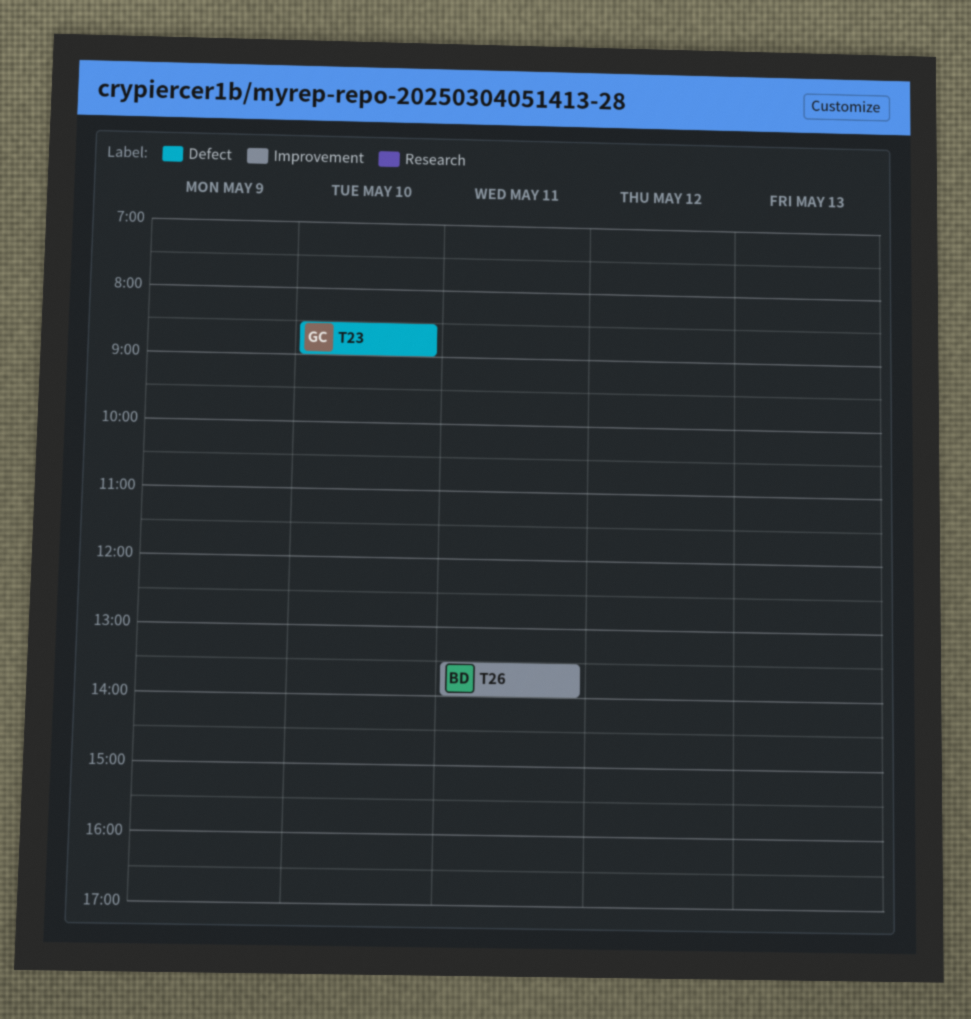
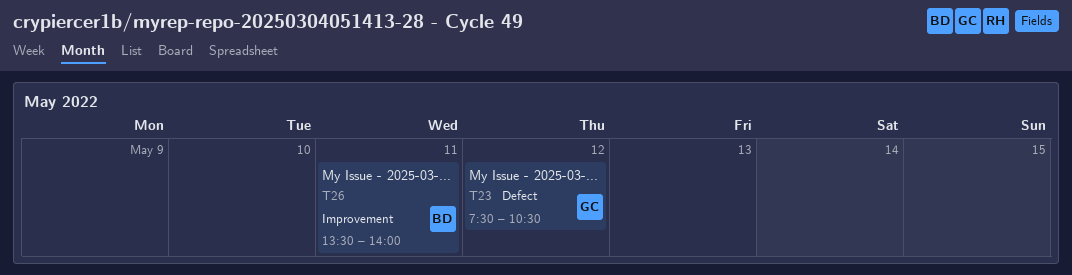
T23, day: May 10 -> May 12
T23, begins: 08:30 -> 07:30
T23, ends: 09:00 -> 10:30

